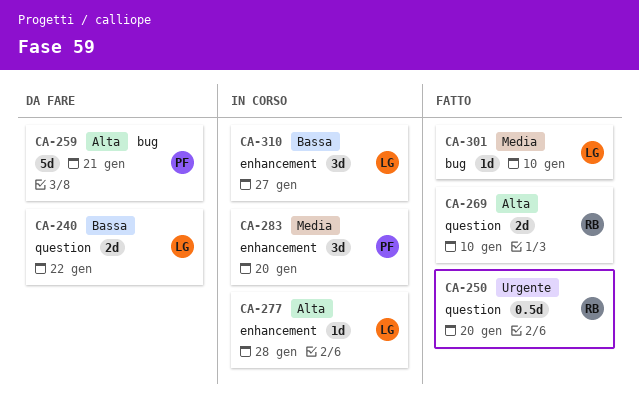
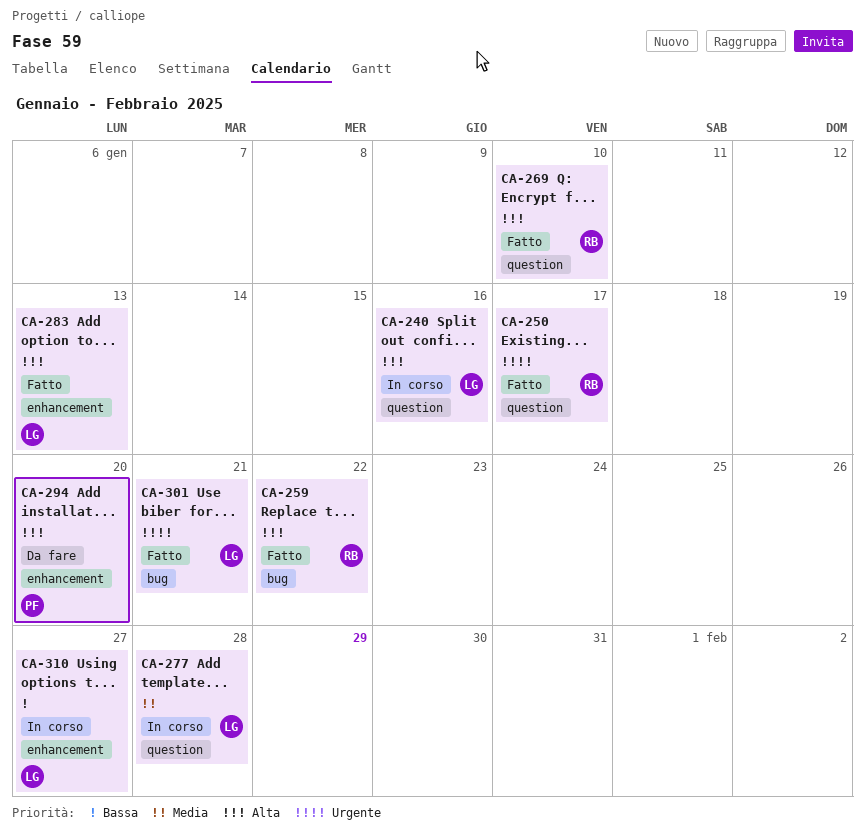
CA-240, status: Da fare -> In corso
CA-240, priority: Bassa -> Alta
CA-240, due: Jan 22 -> Jan 16
CA-250, due: Jan 20 -> Jan 17
CA-259, status: Da fare -> Fatto
CA-259, owner: PF -> RB
CA-259, due: Jan 21 -> Jan 22
CA-277, priority: Alta -> Media
CA-277, label: enhancement -> question
CA-283, status: In corso -> Fatto
CA-283, owner: PF -> LG
CA-283, priority: Media -> Alta
CA-283, due: Jan 20 -> Jan 13
CA-294: none -> present
CA-301, priority: Media -> Urgente
CA-301, due: Jan 10 -> Jan 21

